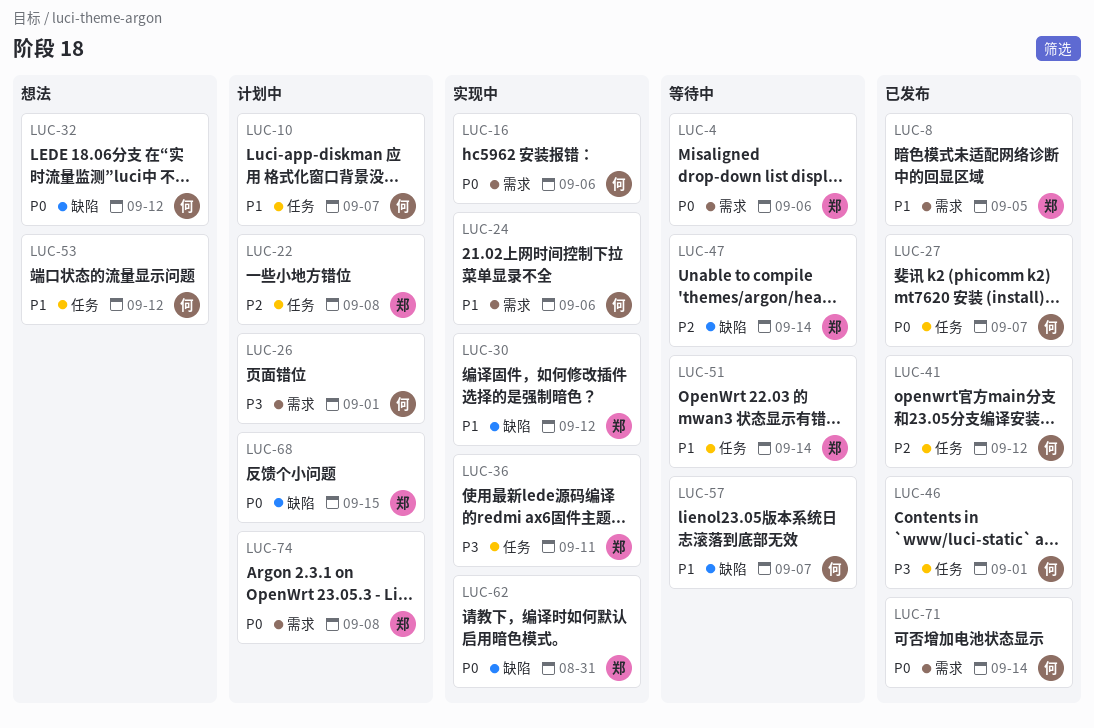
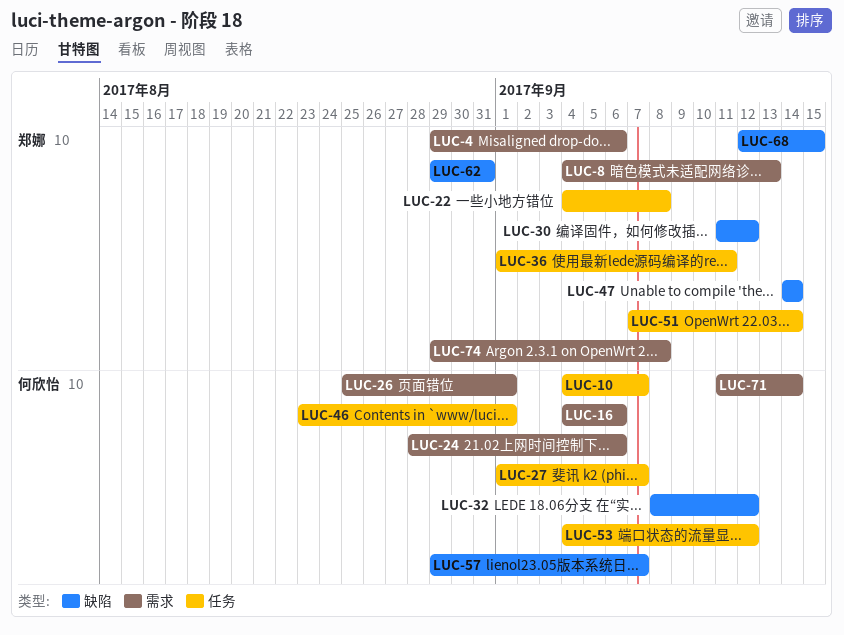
LUC-8, due: Sep 5 -> Sep 13
LUC-41: present -> none

